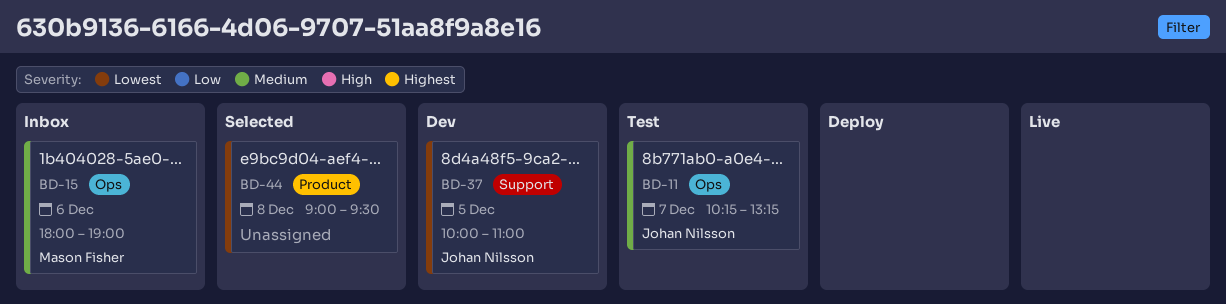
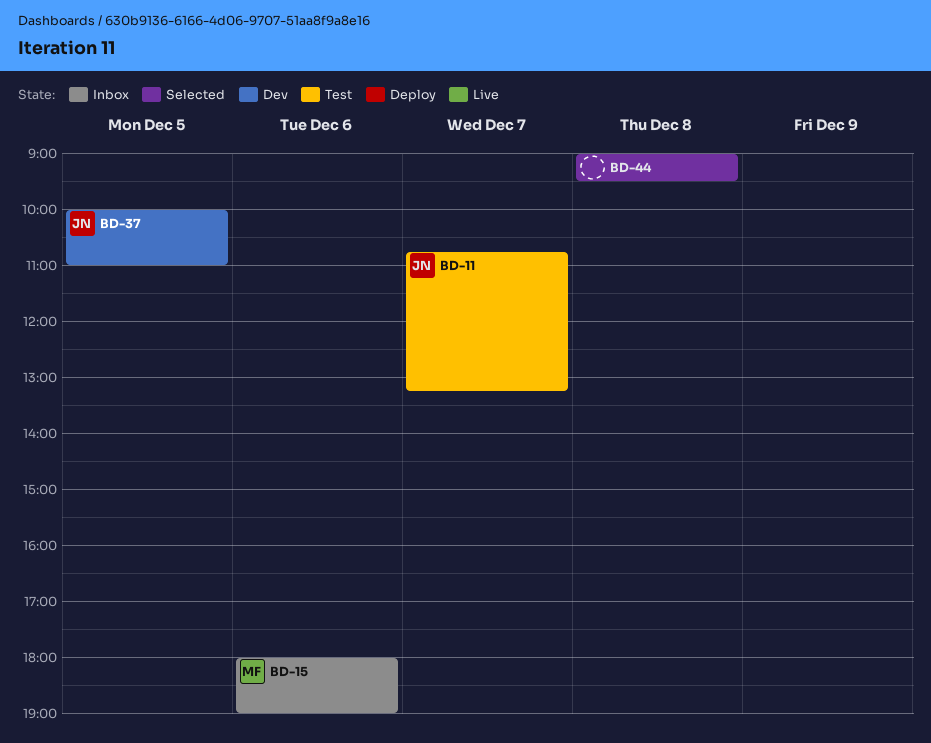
BD-11, begins: 10:15 -> 10:45

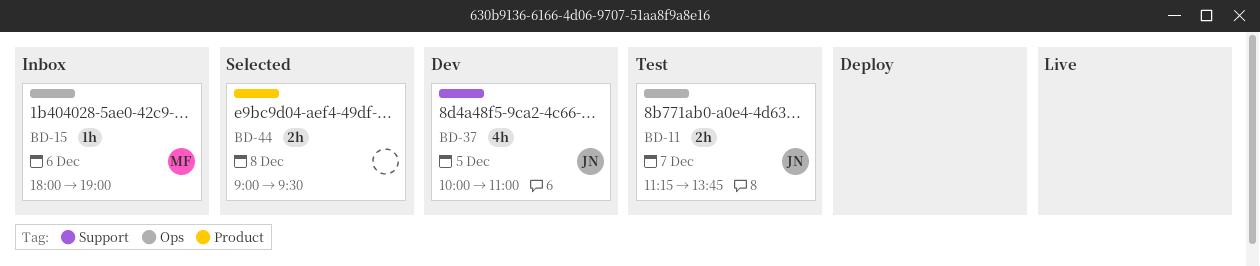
BD-11, begins: 10:45 -> 11:15
BD-11, ends: 13:15 -> 13:45

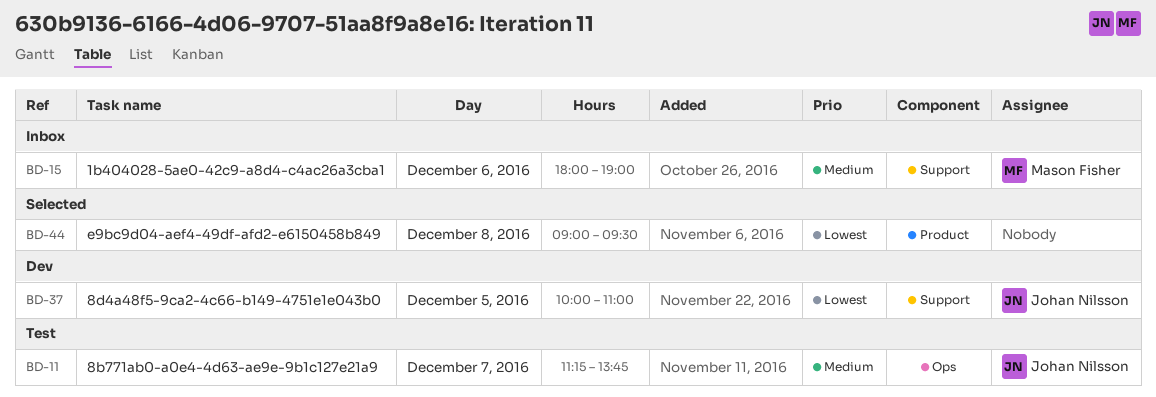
BD-15, label: Ops -> Support

